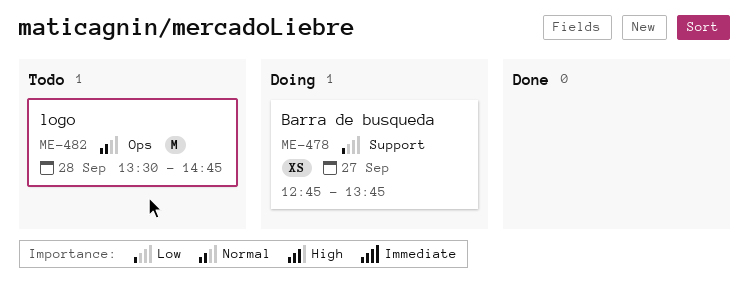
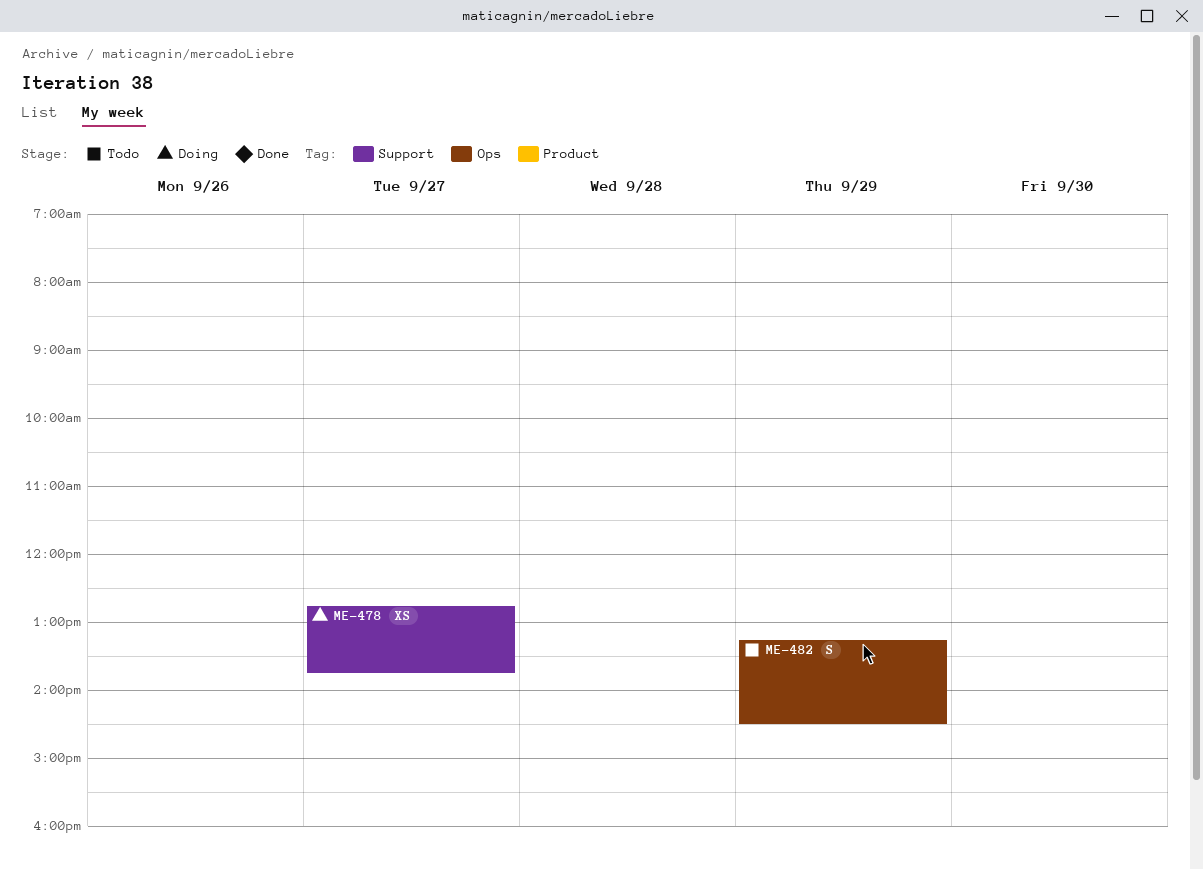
ME-482, estimate: M -> S
ME-482, day: Sep 28 -> Sep 29
ME-482, begins: 13:30 -> 13:15
ME-482, ends: 14:45 -> 14:30

